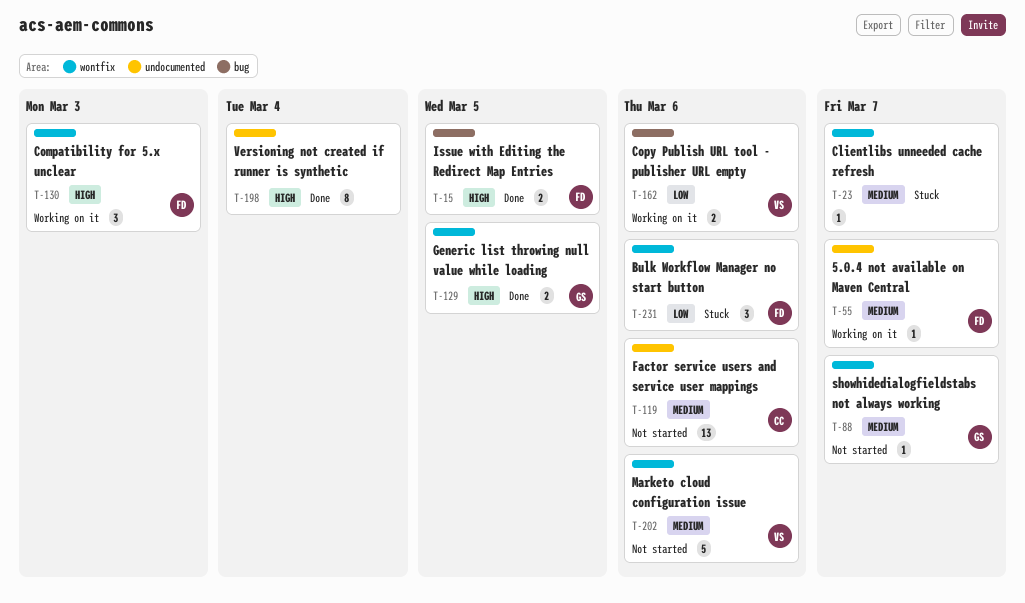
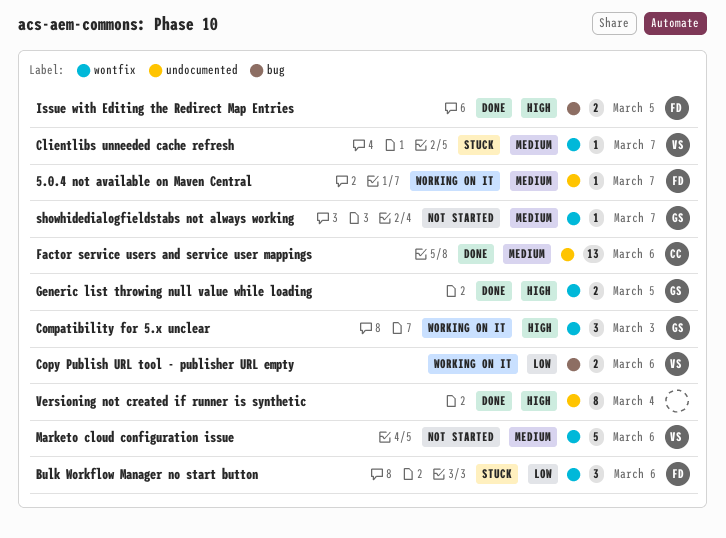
Clientlibs unneeded cache refresh, owner: none -> VS
Compatibility for 5.x unclear, owner: FD -> GS
Factor service users and service user mappings, status: Not started -> Done

